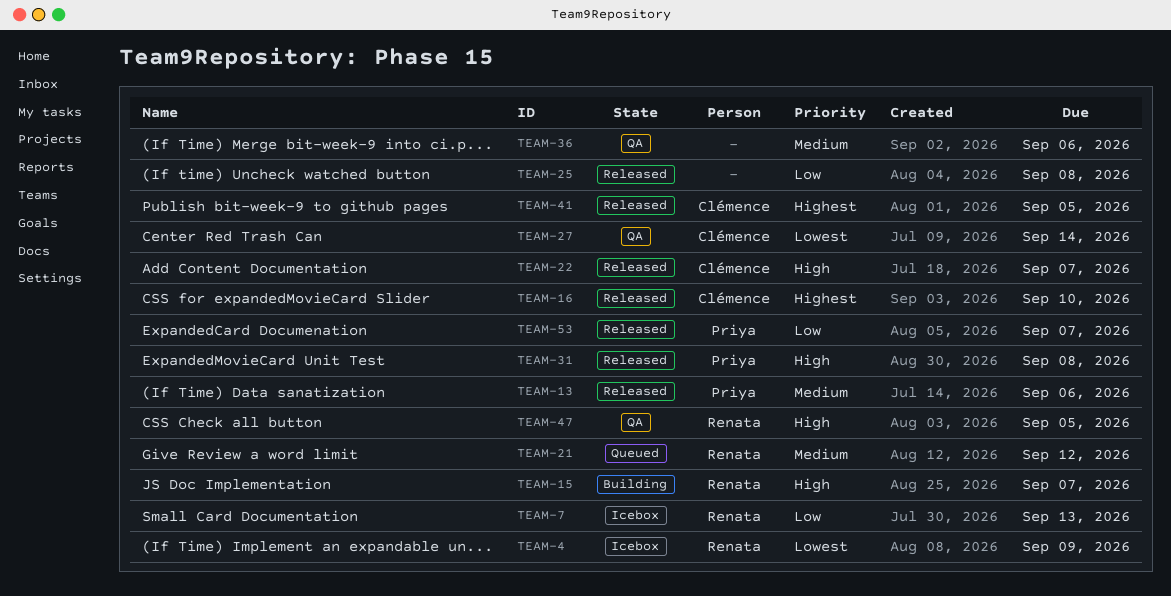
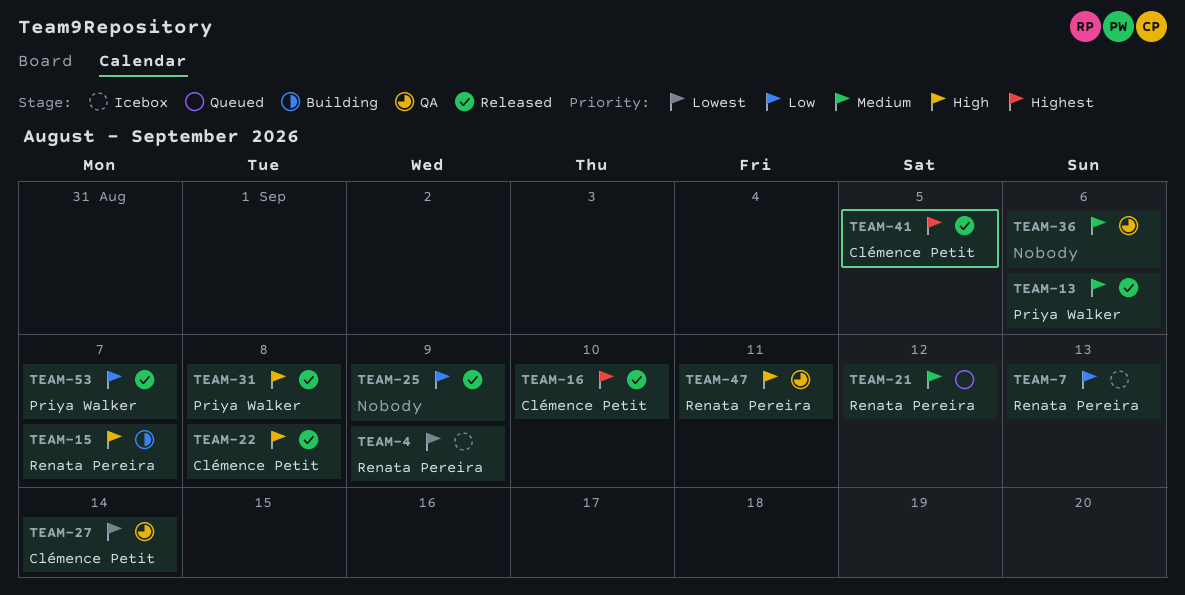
TEAM-22, due: Sep 7 -> Sep 8
TEAM-25, due: Sep 8 -> Sep 9
TEAM-47, due: Sep 5 -> Sep 11

